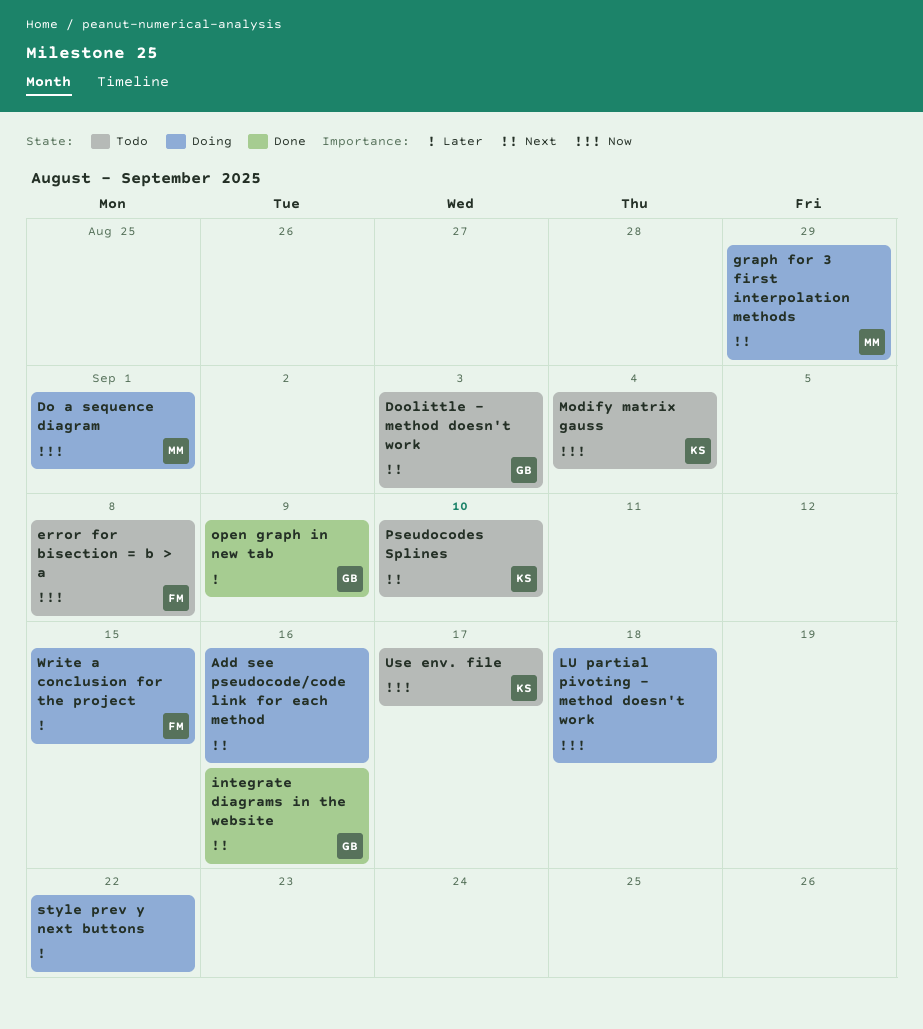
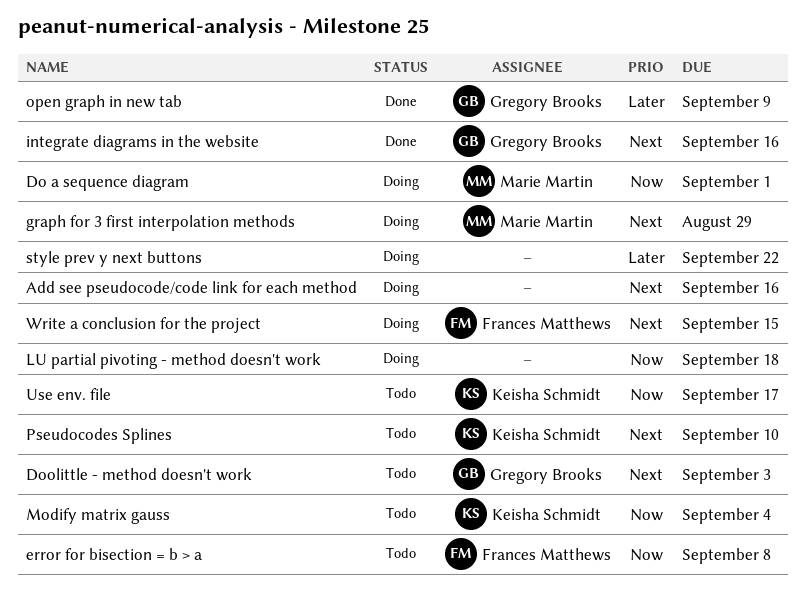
Write a conclusion for the project, priority: Later -> Next

